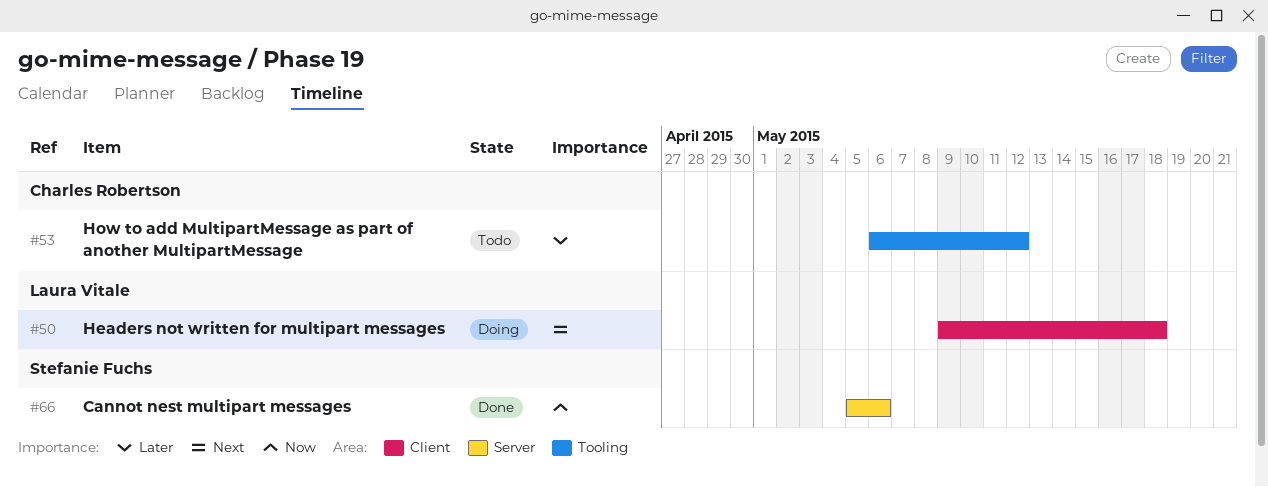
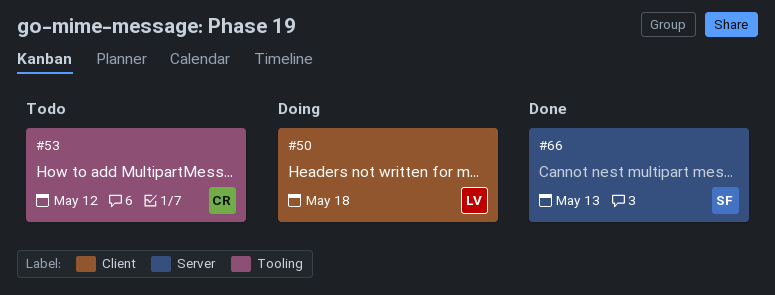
#66, due: May 6 -> May 13

